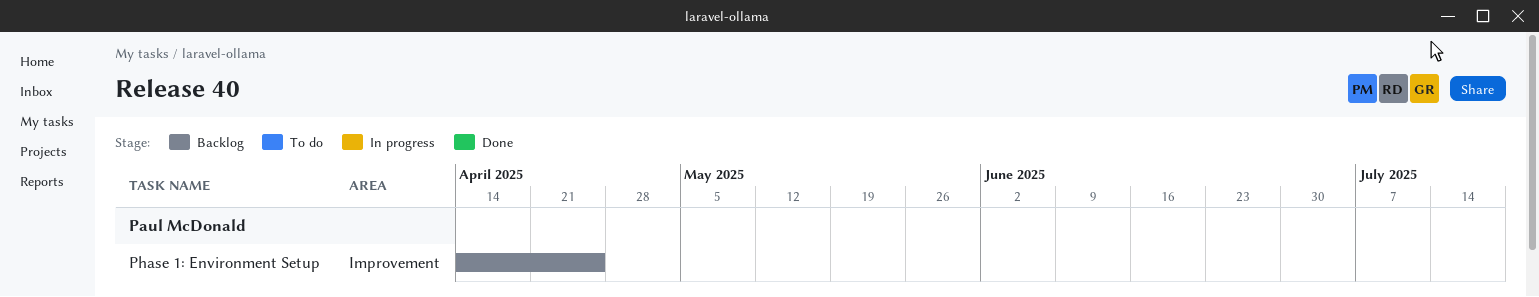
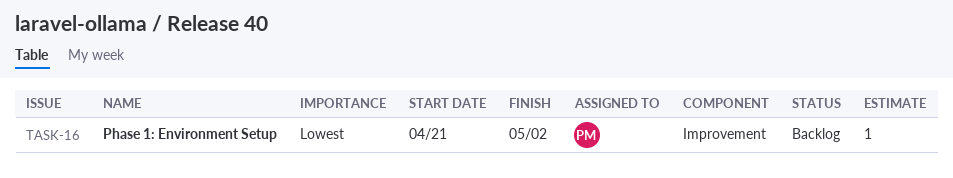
Phase 1: Environment Setup, start: Apr 14 -> Apr 21
Phase 1: Environment Setup, due: Apr 25 -> May 2

